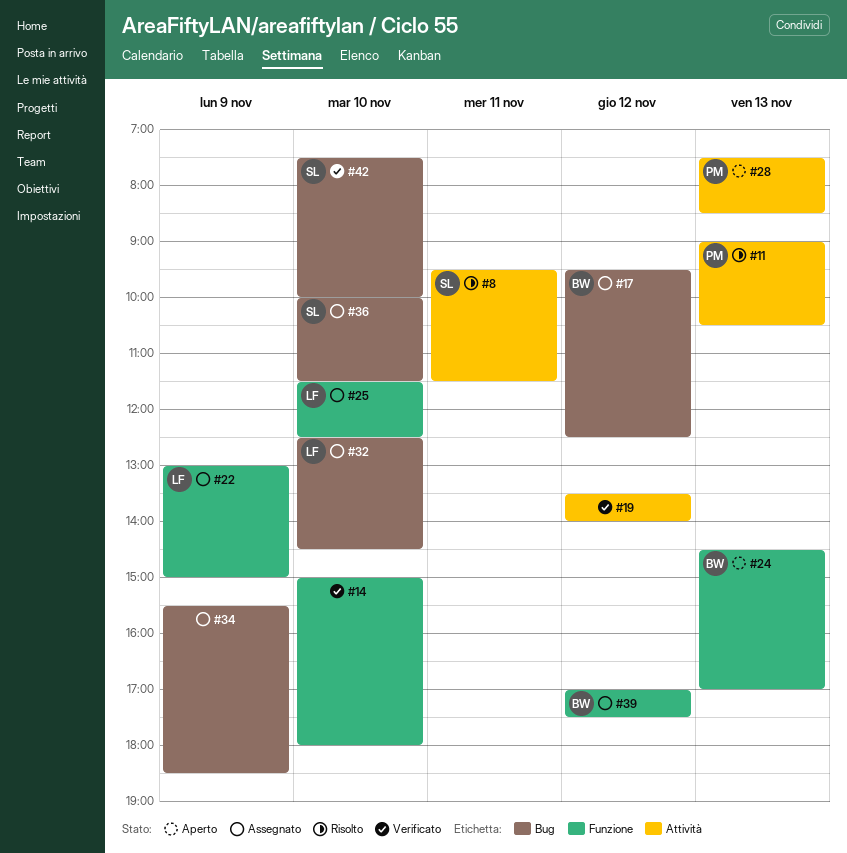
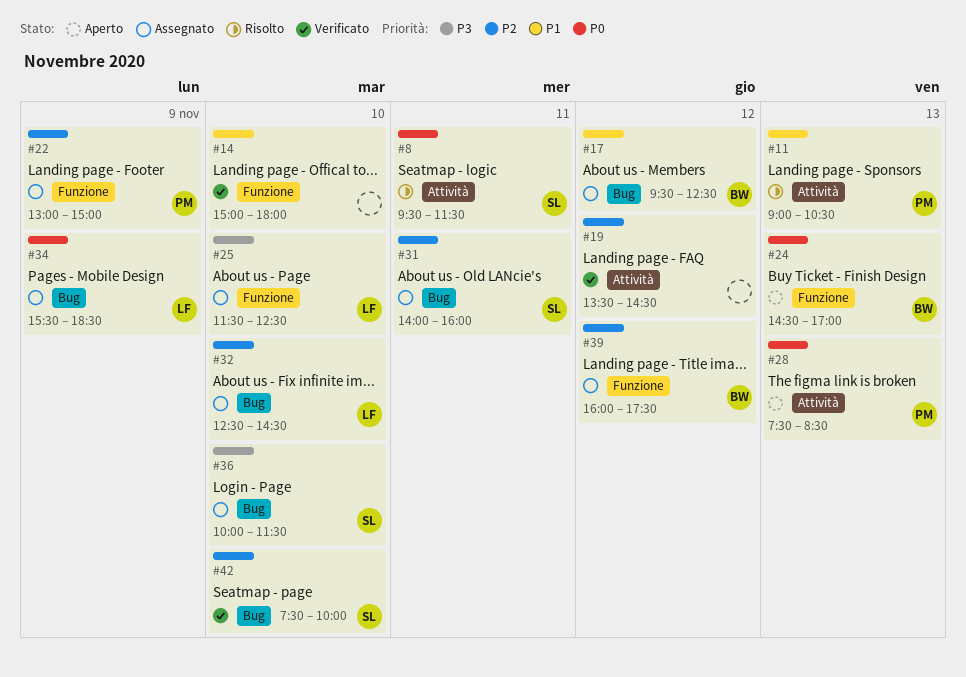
#19, ends: 14:00 -> 14:30
#22, owner: LF -> PM
#31: none -> present
#34, owner: none -> LF
#39, begins: 17:00 -> 16:00

